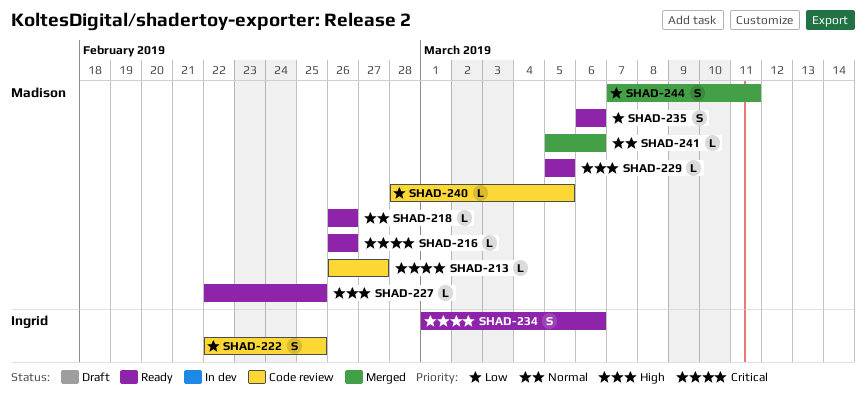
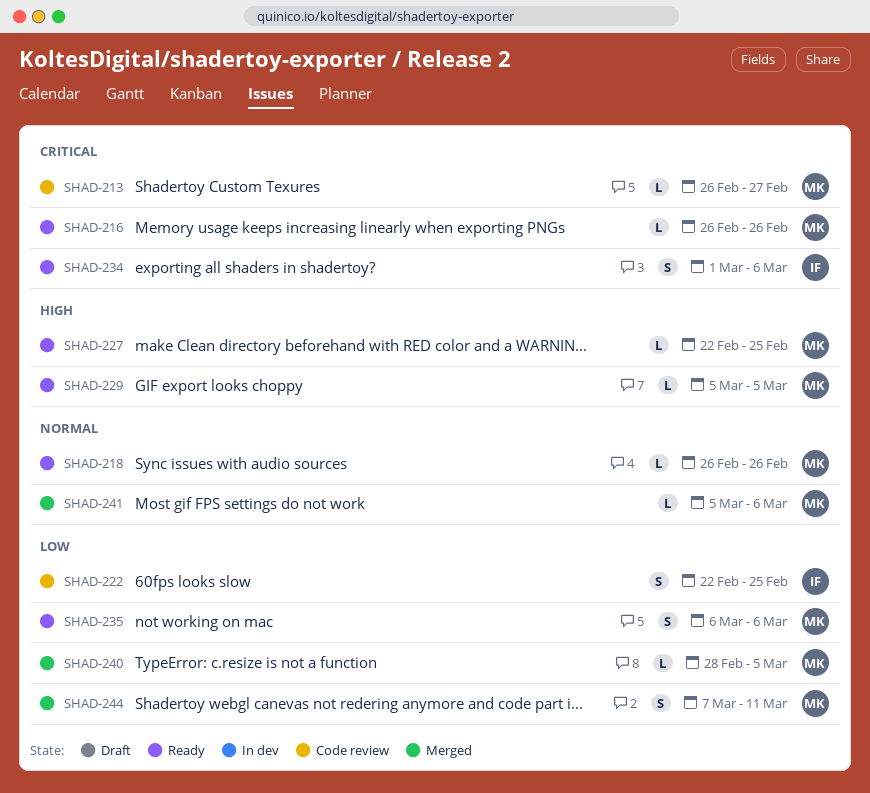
SHAD-240, status: Code review -> Merged

